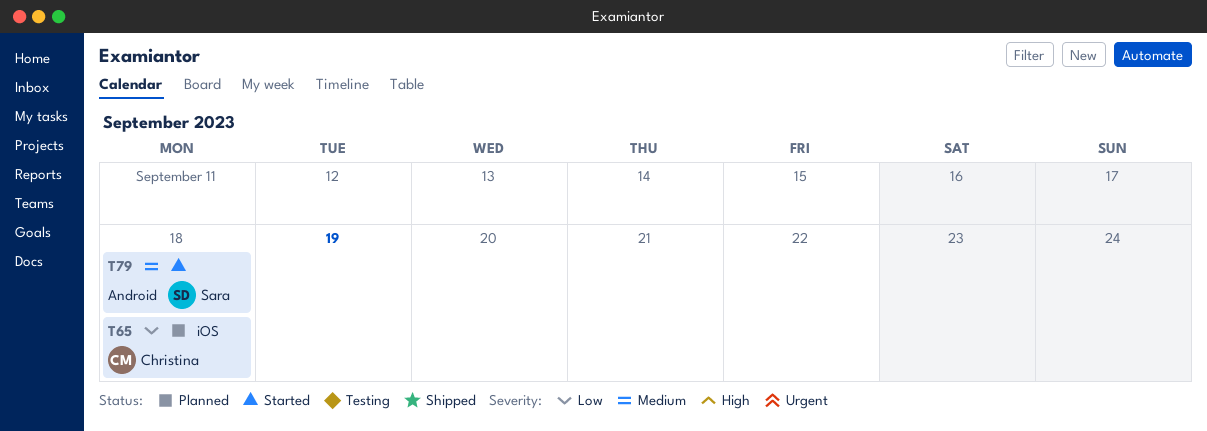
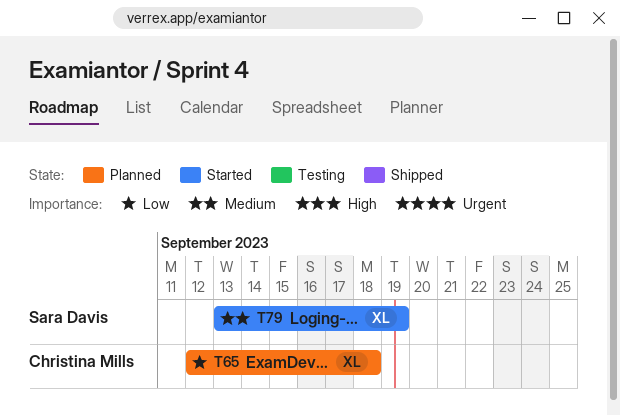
T79, due: Sep 18 -> Sep 19

